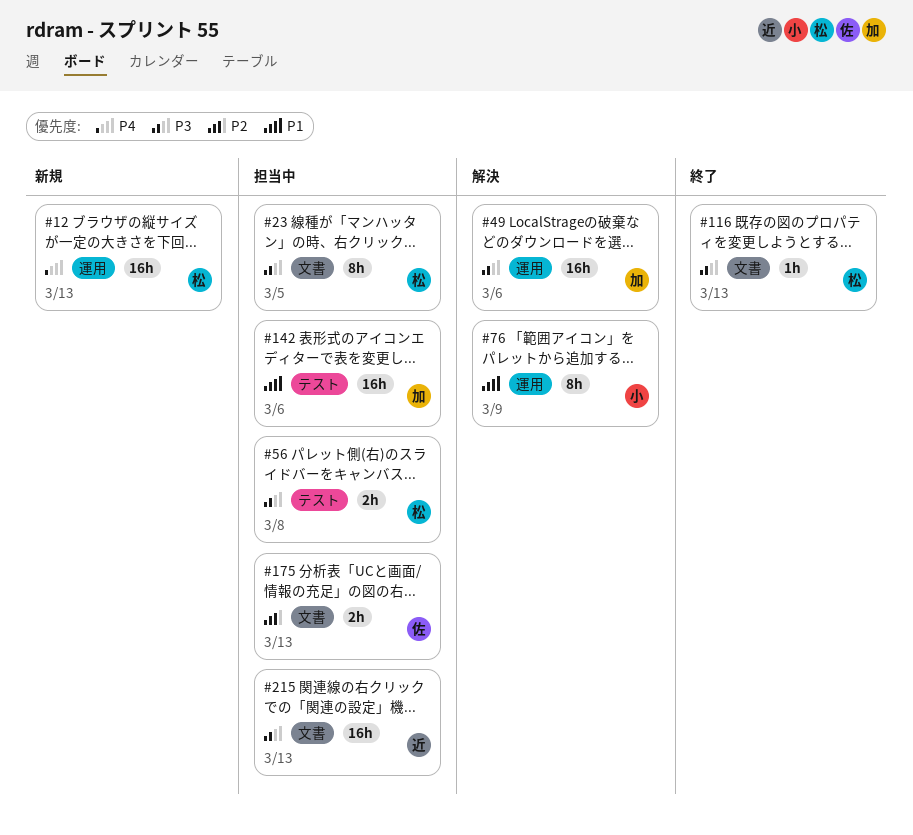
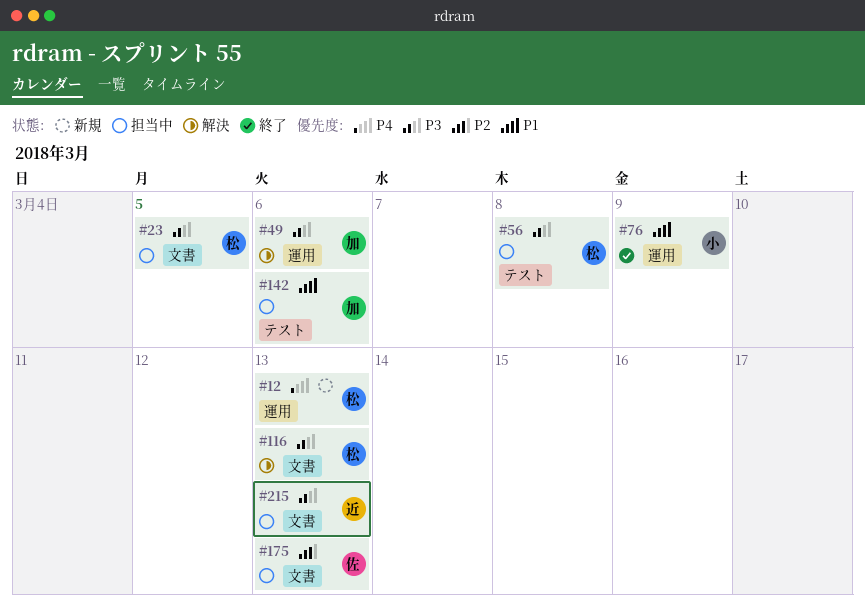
#76, status: 解決 -> 終了
#116, status: 終了 -> 解決

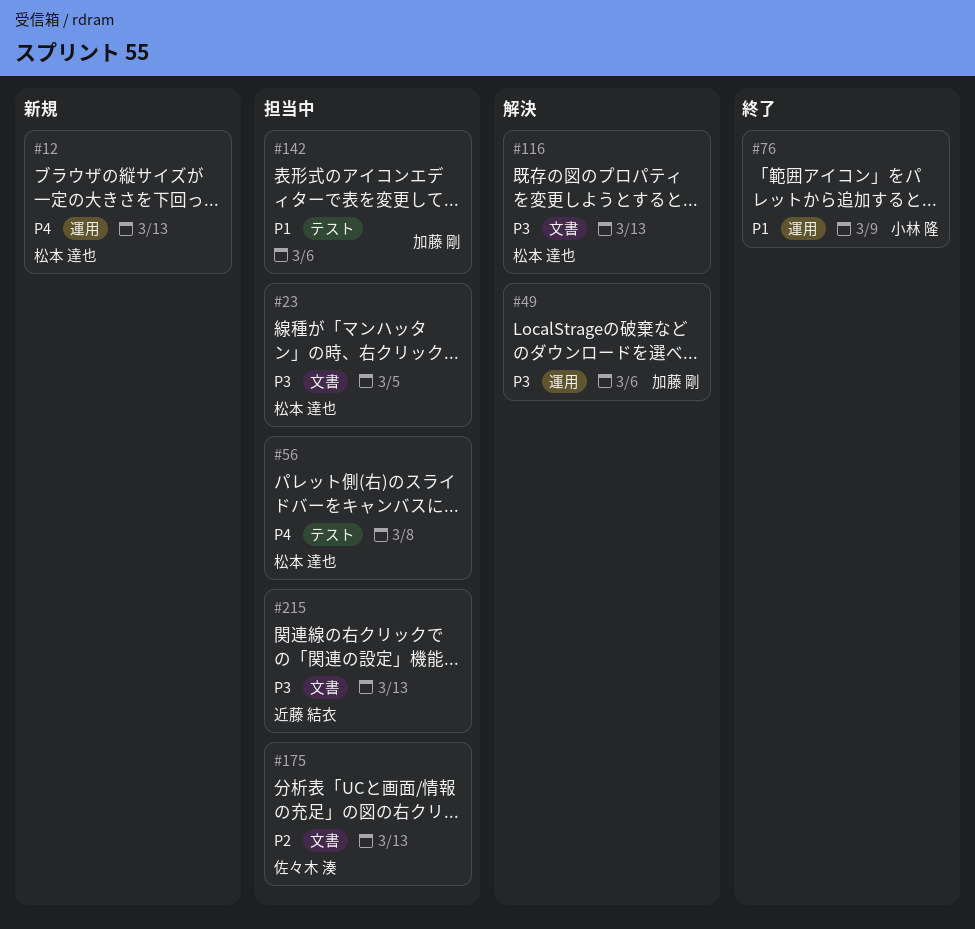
#56, priority: P3 -> P4

